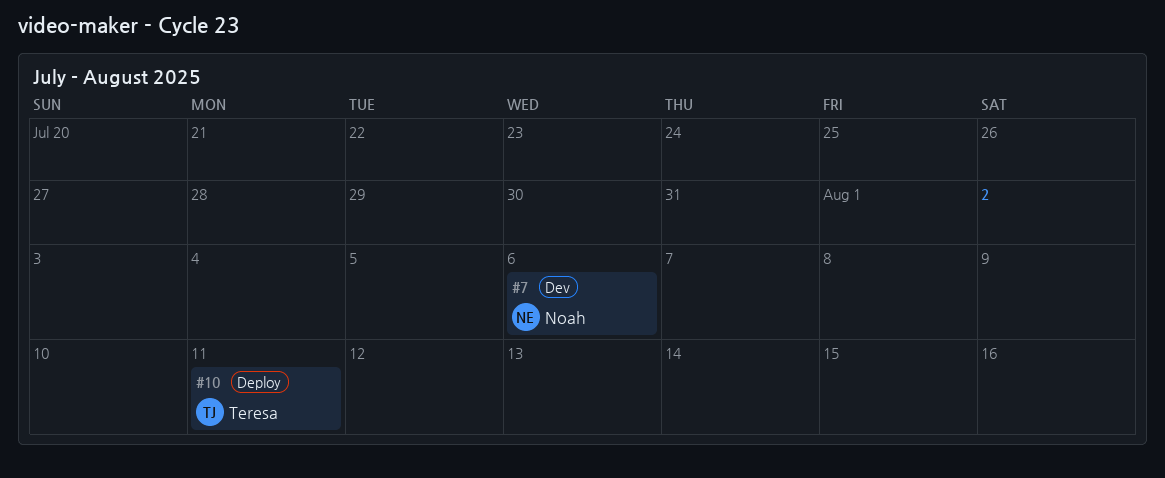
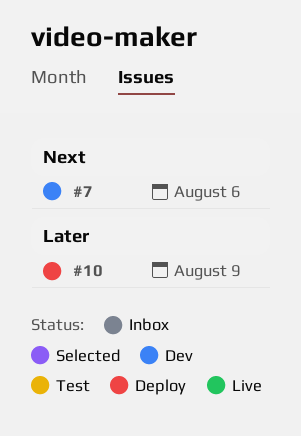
#10, due: Aug 11 -> Aug 9

